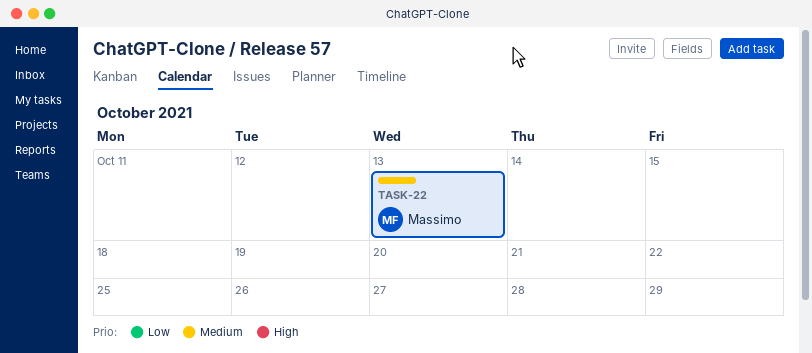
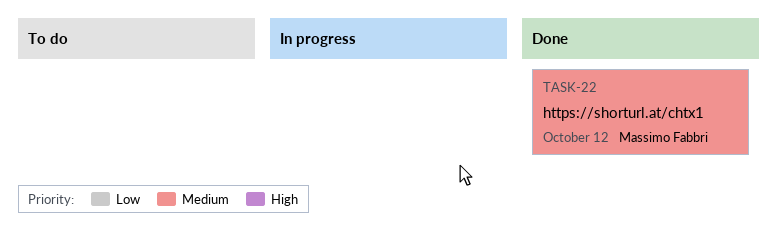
TASK-22, due: Oct 13 -> Oct 12

